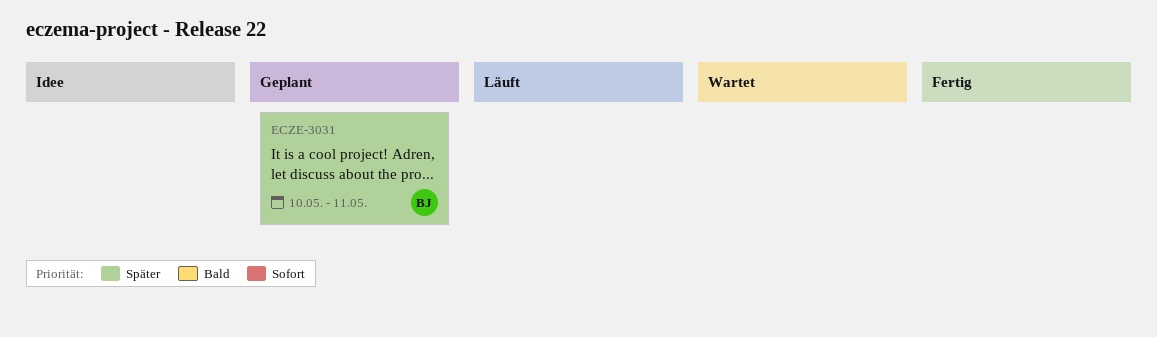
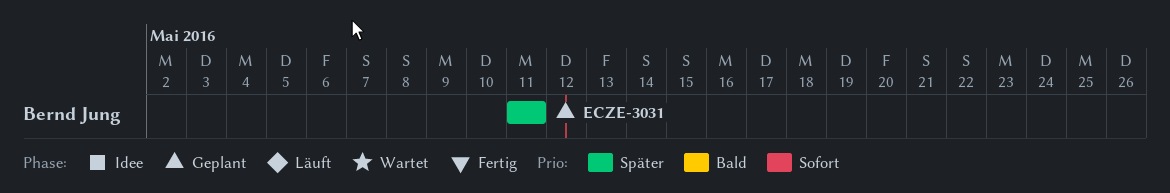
ECZE-3031, start: May 10 -> May 11

